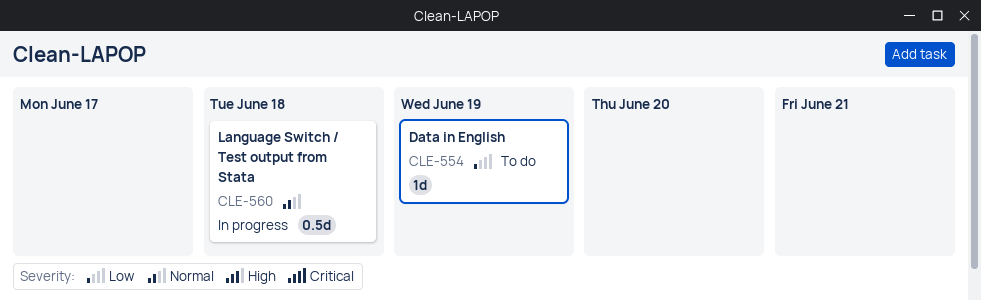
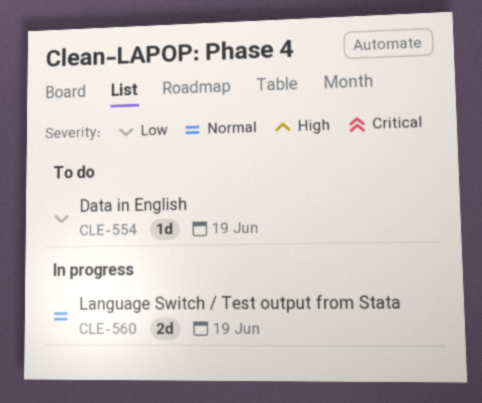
CLE-560, estimate: 0.5d -> 2d
CLE-560, due: Jun 18 -> Jun 19

